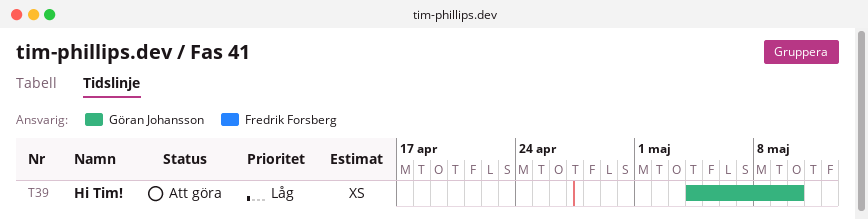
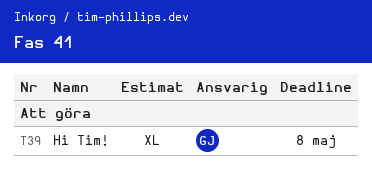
T39, estimate: XS -> XL
T39, due: May 10 -> May 8

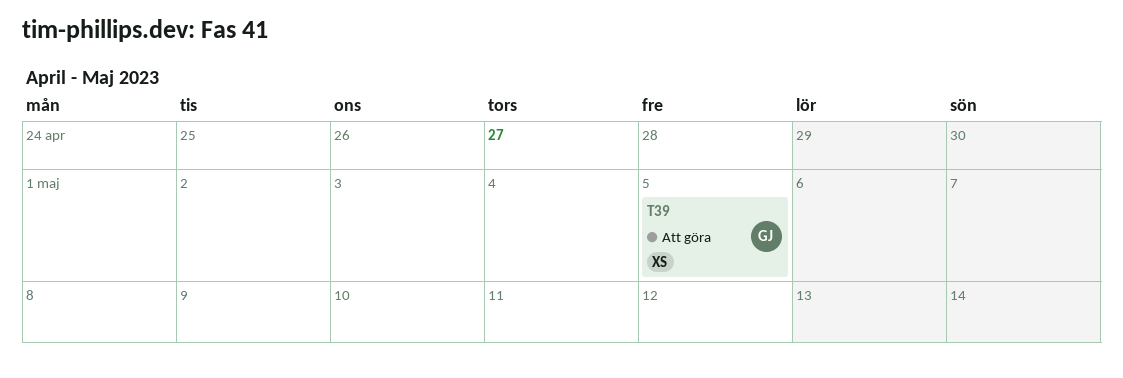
T39, estimate: XL -> XS
T39, due: May 8 -> May 5

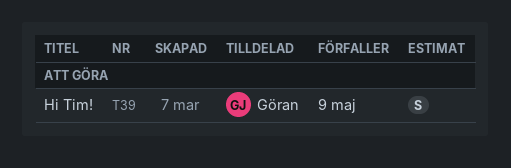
T39, estimate: XS -> S
T39, due: May 5 -> May 9

